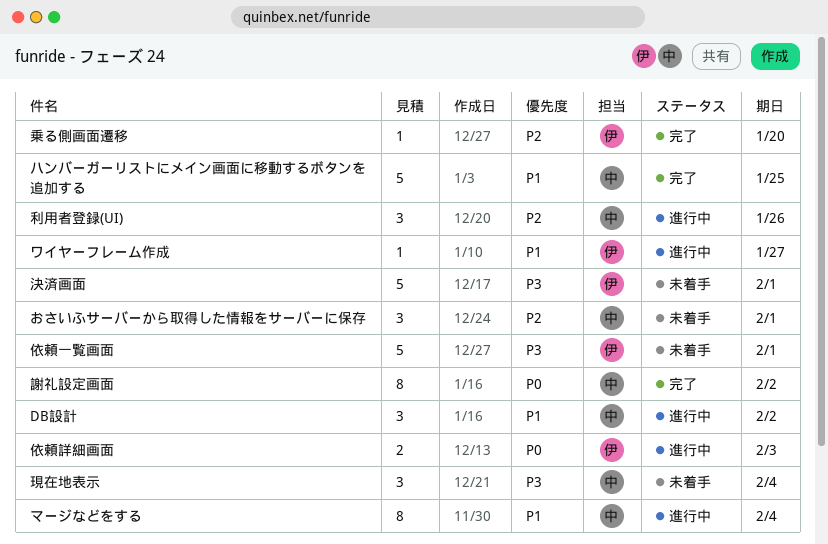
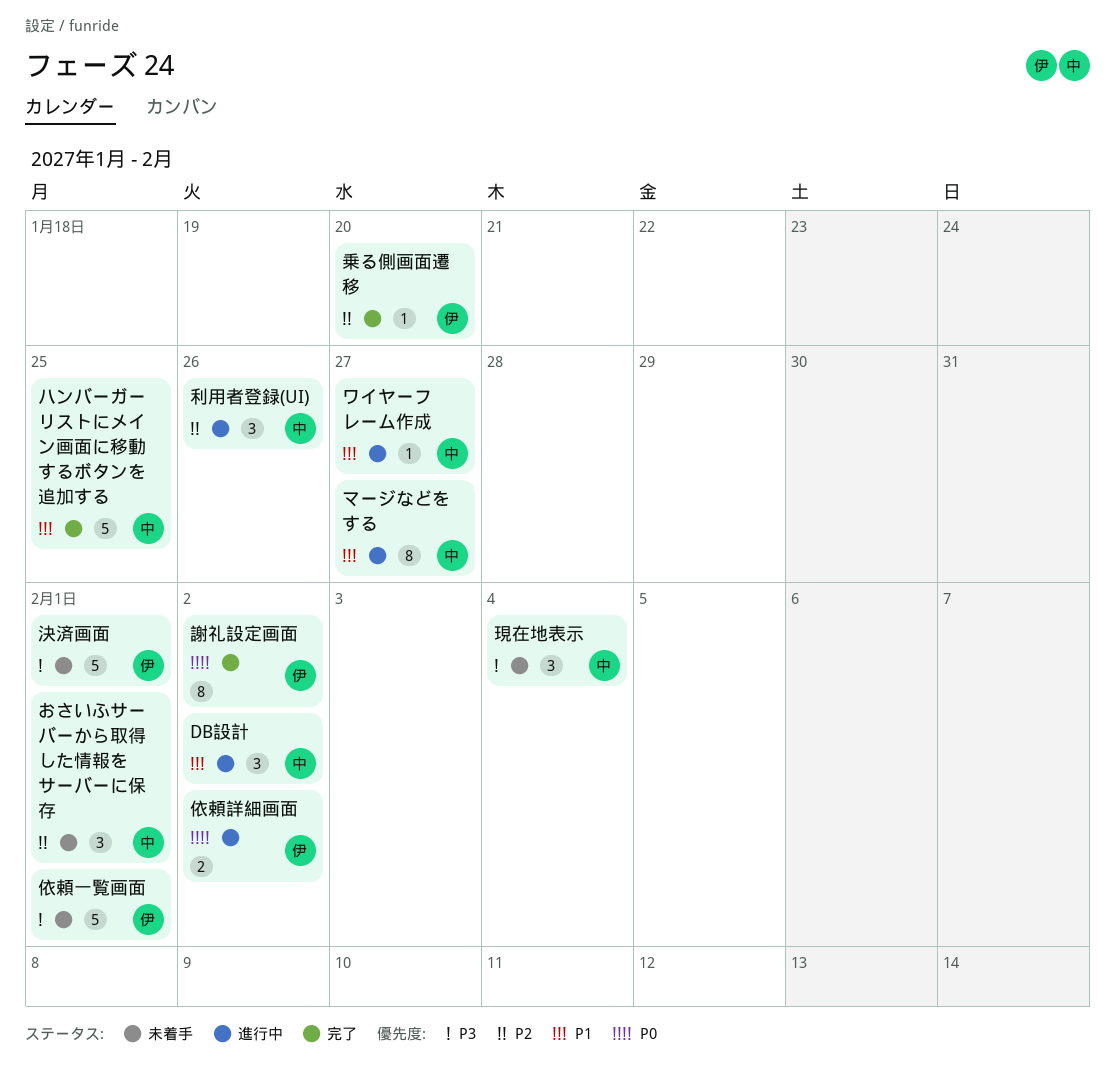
マージなどをする, due: Feb 4 -> Jan 27
ワイヤーフレーム作成, owner: 伊 -> 中
依頼詳細画面, due: Feb 3 -> Feb 2
謝礼設定画面, owner: 中 -> 伊

